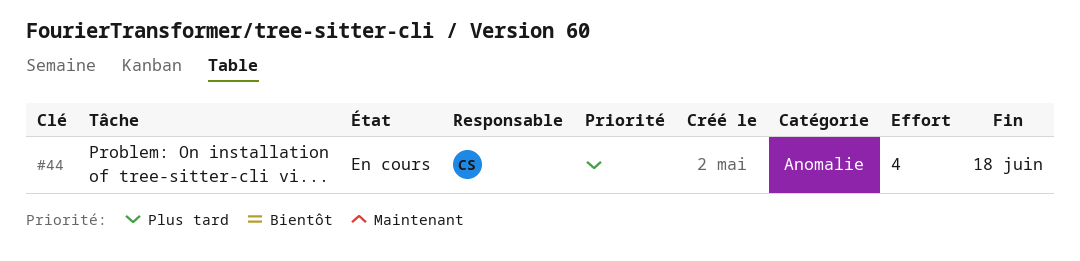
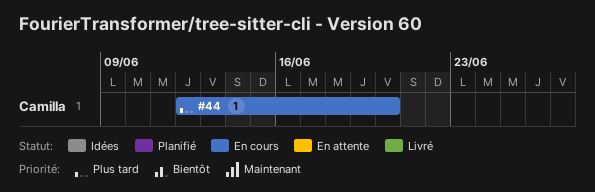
#44, estimate: 4 -> 1
#44, due: Jun 18 -> Jun 20

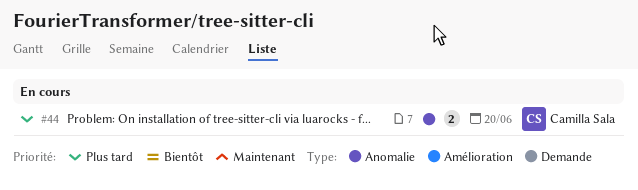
#44, estimate: 1 -> 2

